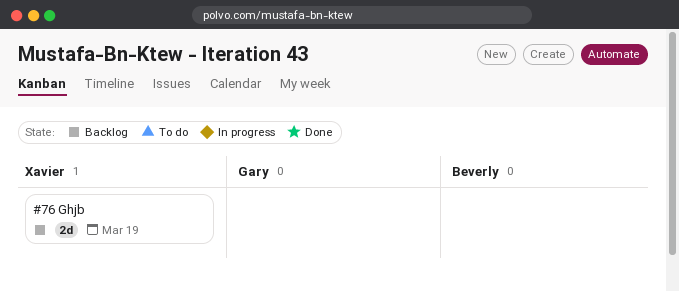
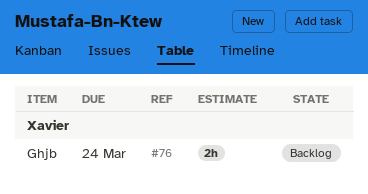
#76, estimate: 2d -> 2h
#76, due: Mar 19 -> Mar 24

